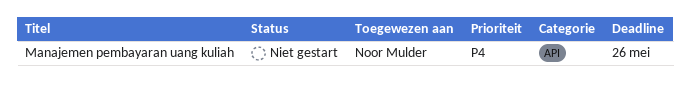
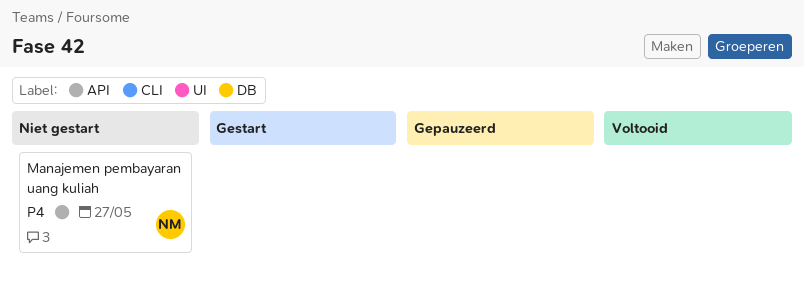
Manajemen pembayaran uang kuliah, due: May 26 -> May 27

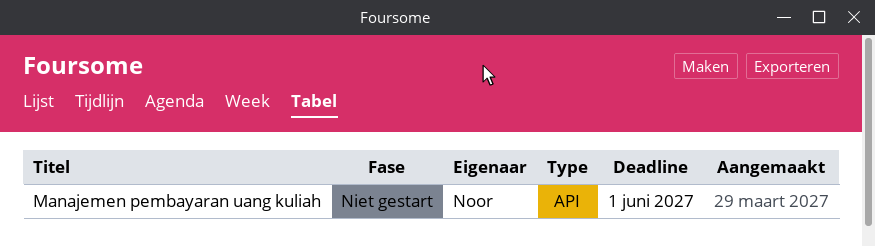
Manajemen pembayaran uang kuliah, due: May 27 -> Jun 1

